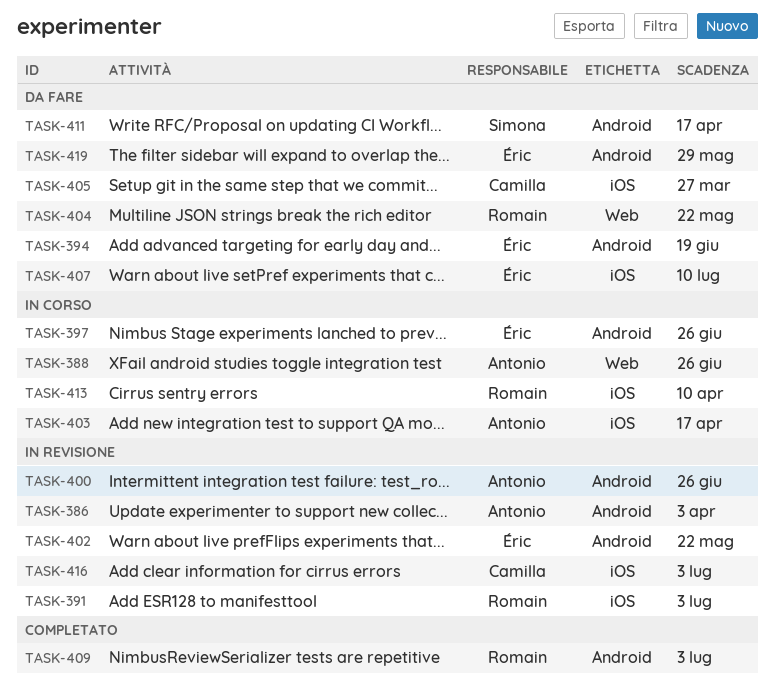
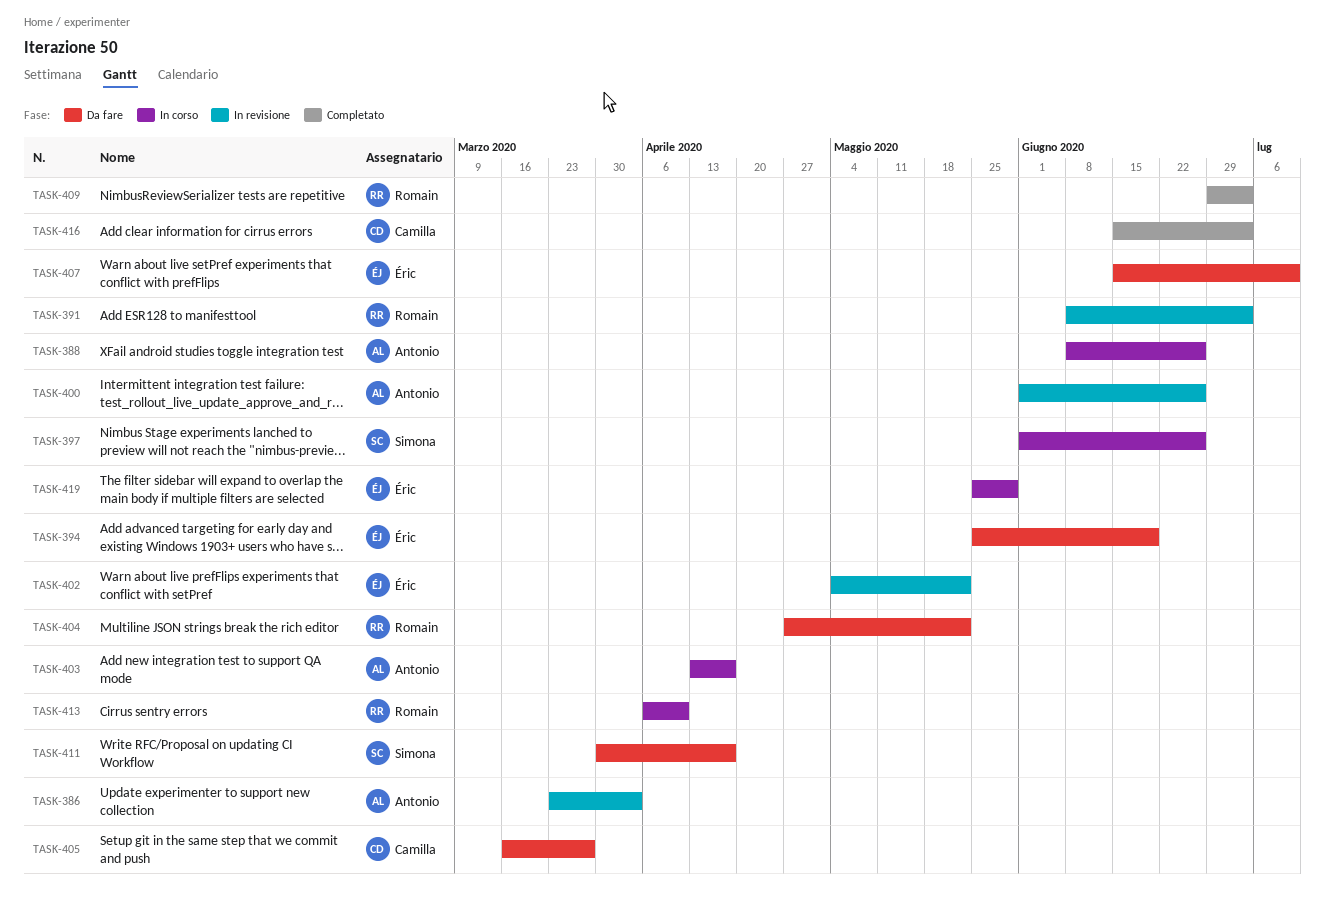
TASK-397, owner: Éric -> Simona
TASK-416, status: In revisione -> Completato
TASK-419, status: Da fare -> In corso

